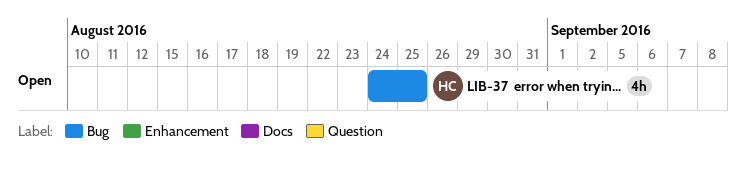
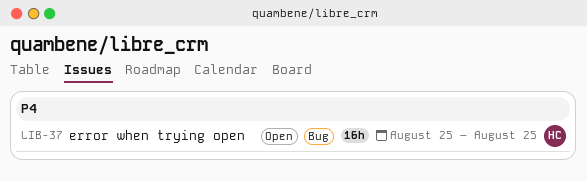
LIB-37, estimate: 4h -> 16h
LIB-37, start: Aug 24 -> Aug 25

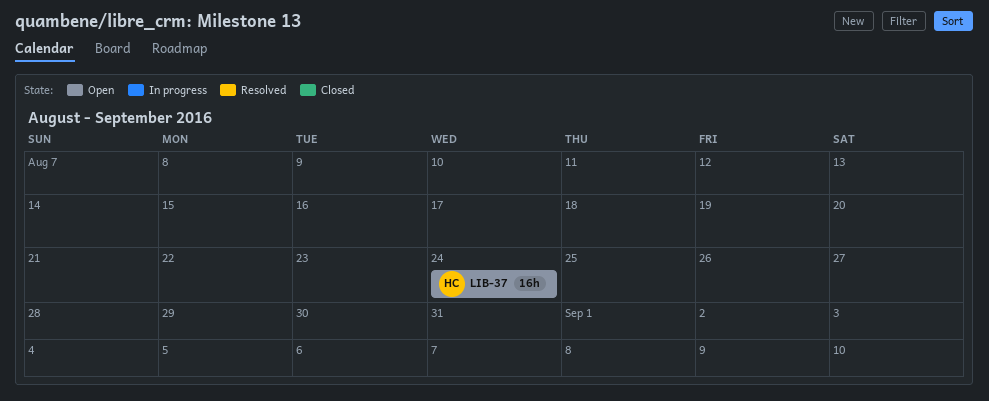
LIB-37, start: Aug 25 -> Aug 24
LIB-37, due: Aug 25 -> Aug 24

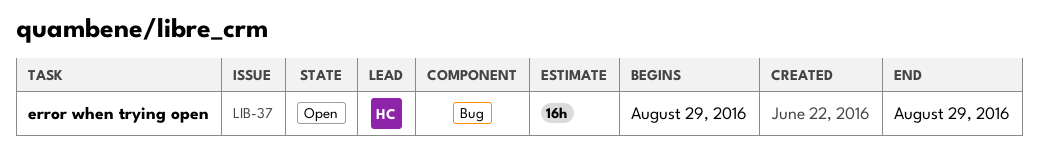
LIB-37, start: Aug 24 -> Aug 29
LIB-37, due: Aug 24 -> Aug 29

